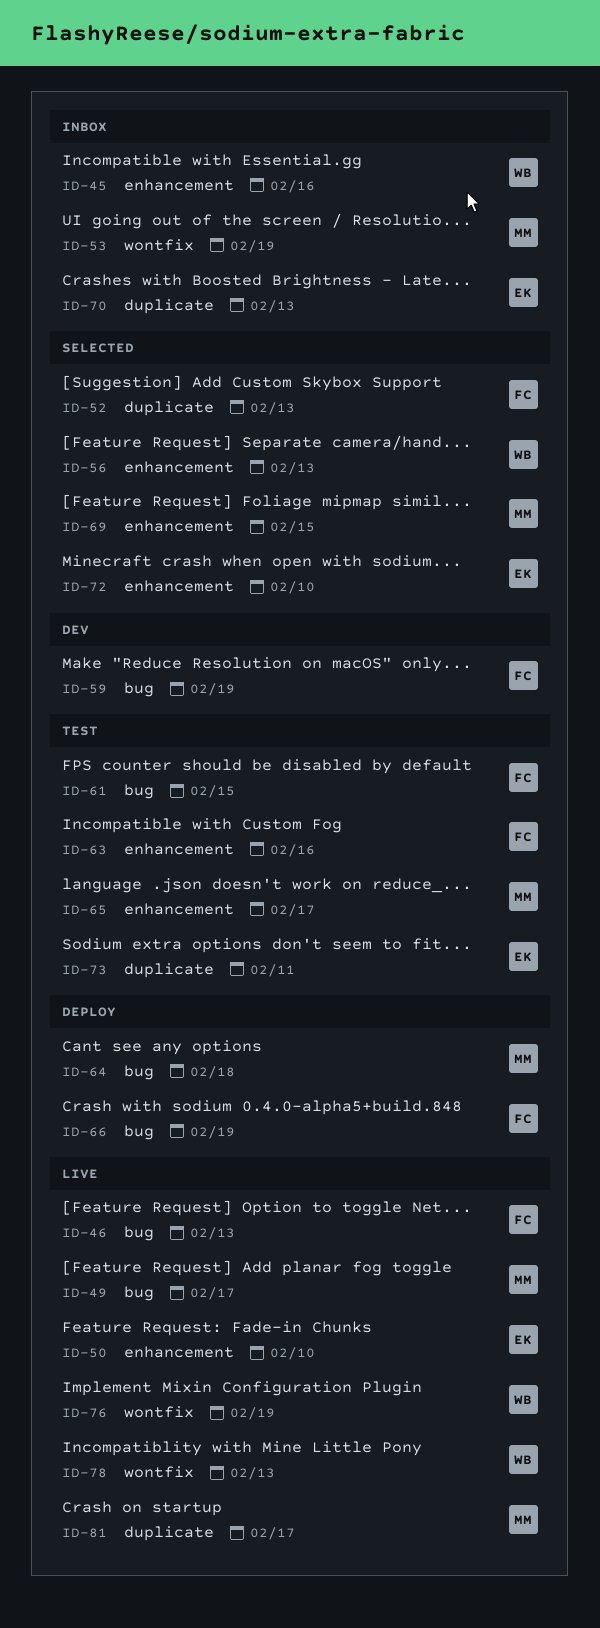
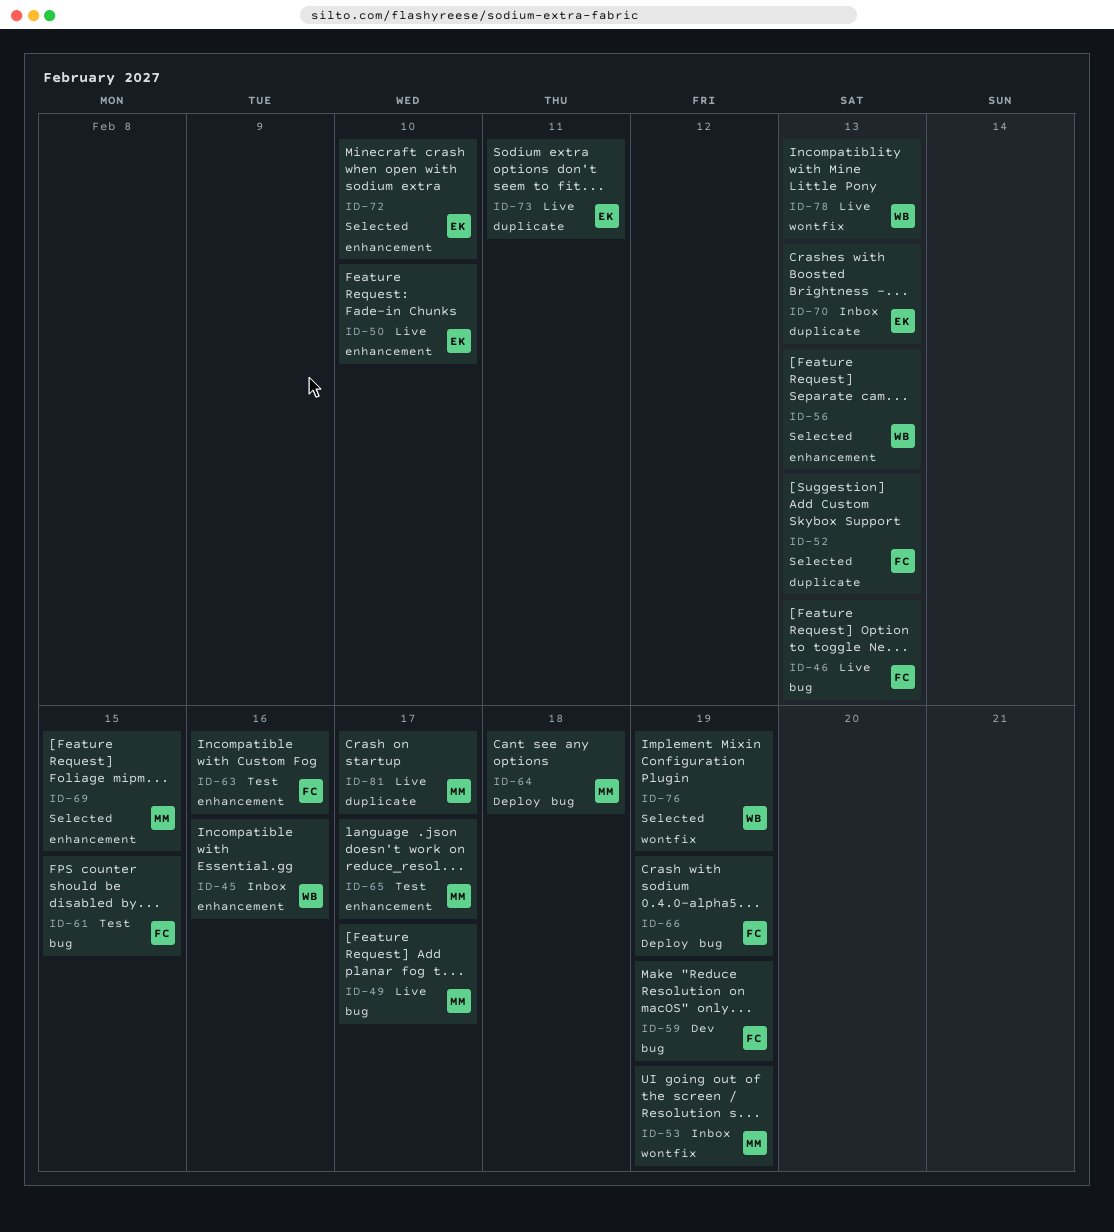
ID-73, status: Test -> Live
ID-76, status: Live -> Selected

